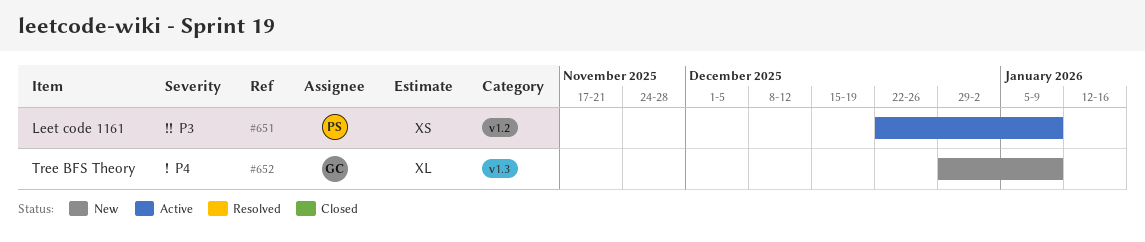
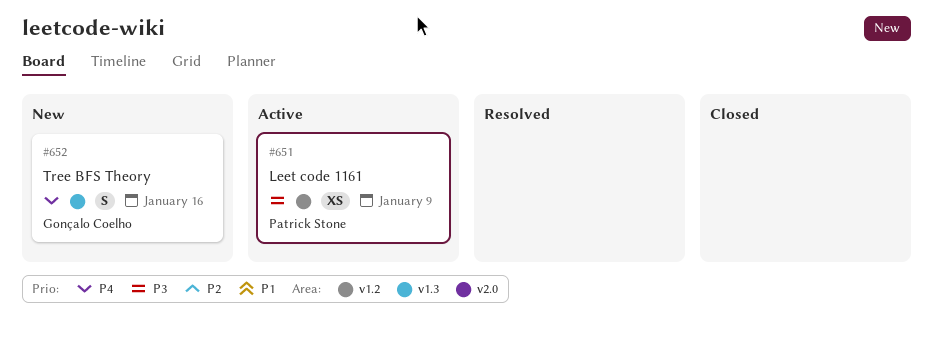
#652, estimate: XL -> S
#652, due: Jan 9 -> Jan 16

